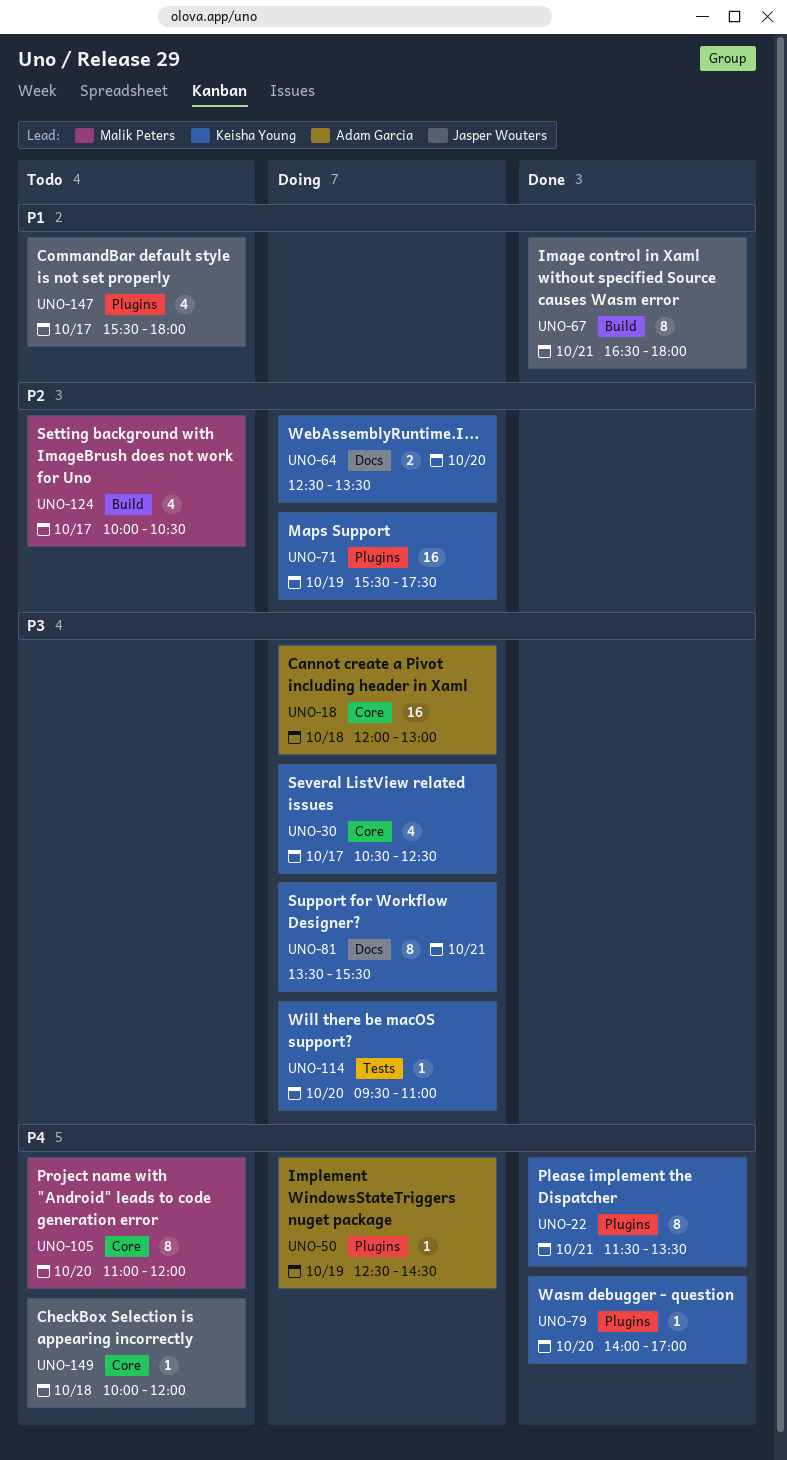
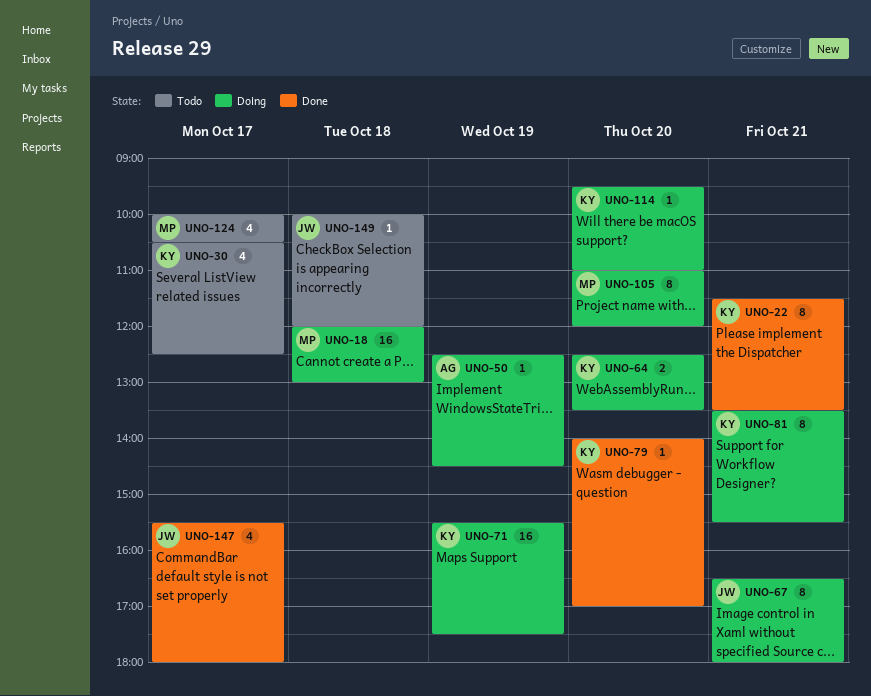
UNO-18, owner: Adam Garcia -> Malik Peters
UNO-30, status: Doing -> Todo
UNO-67, status: Done -> Doing
UNO-105, status: Todo -> Doing
UNO-147, status: Todo -> Done

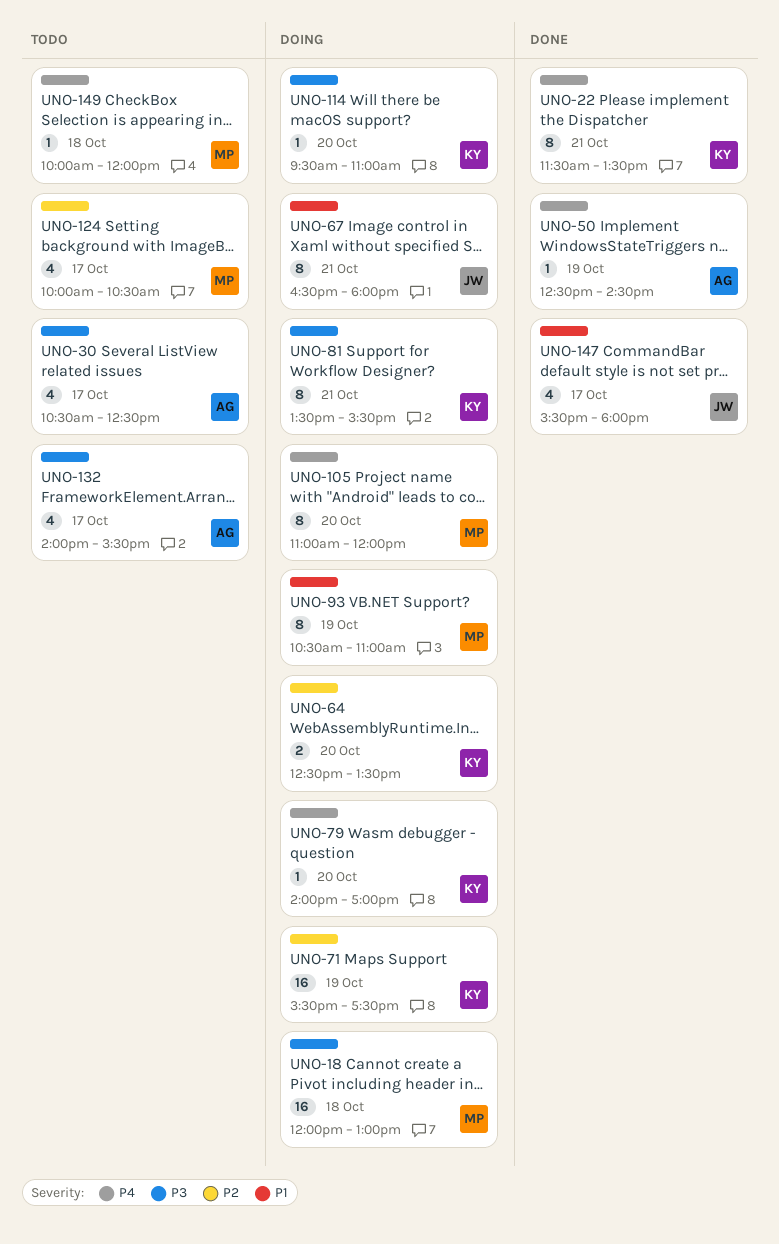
UNO-30, owner: KY -> AG
UNO-50, status: Doing -> Done
UNO-79, status: Done -> Doing
UNO-93: none -> present
UNO-132: none -> present
UNO-149, owner: JW -> MP

